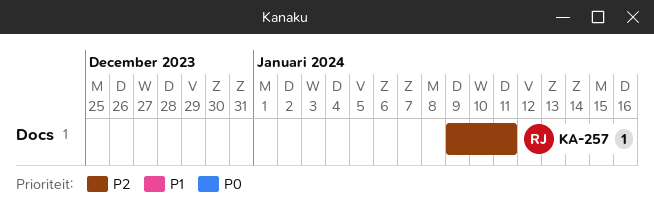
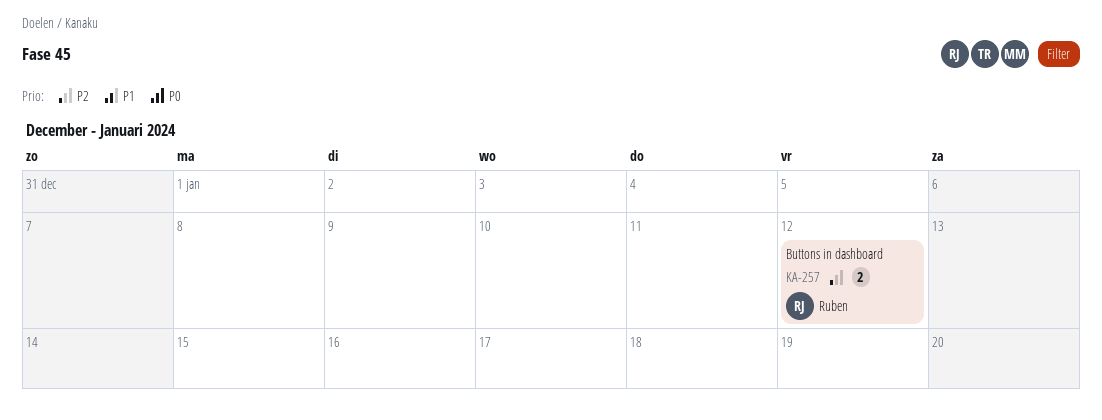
KA-257, estimate: 1 -> 2
KA-257, due: Jan 11 -> Jan 12

